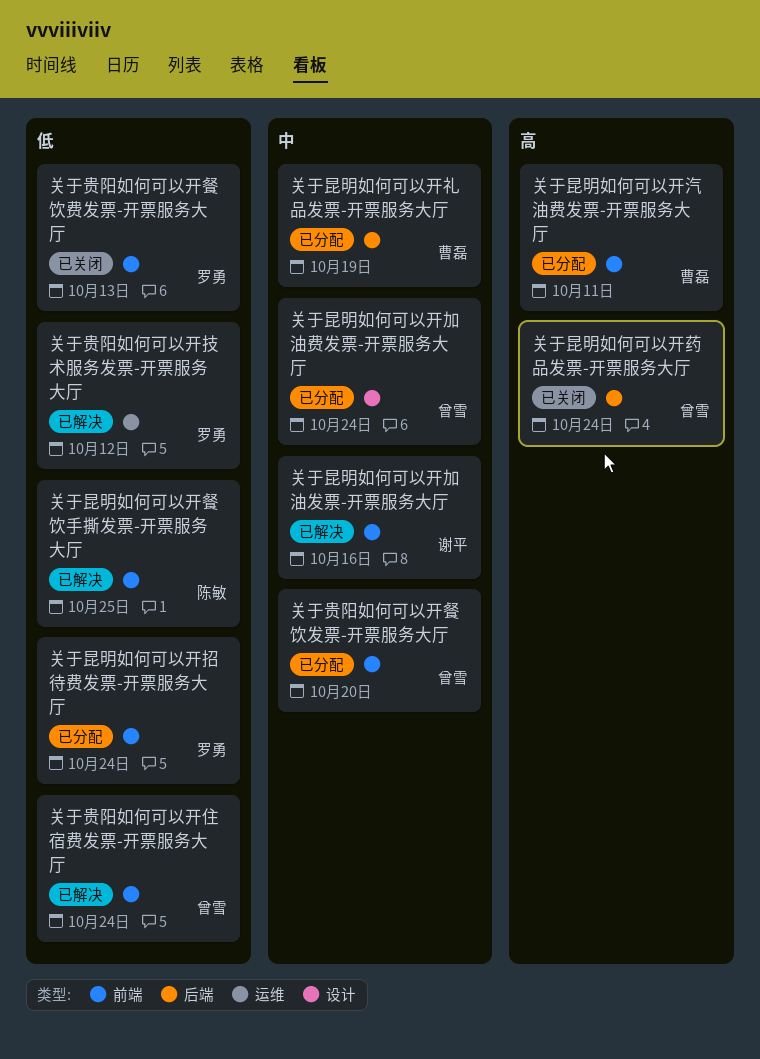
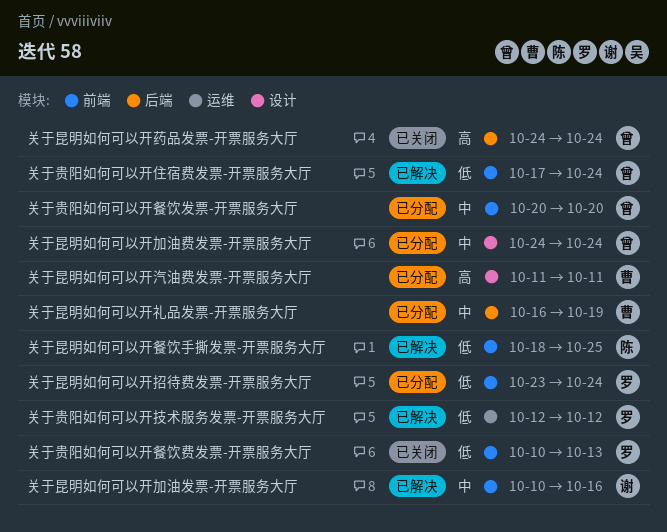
关于昆明如何可以开汽油费发票-开票服务大厅, label: 前端 -> 设计

